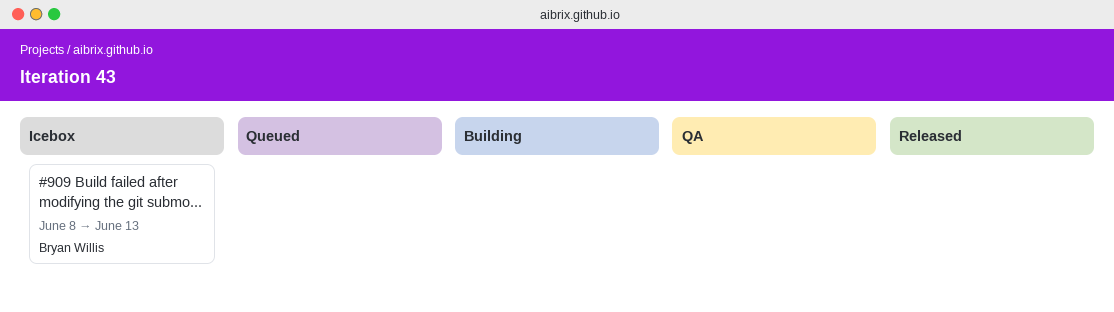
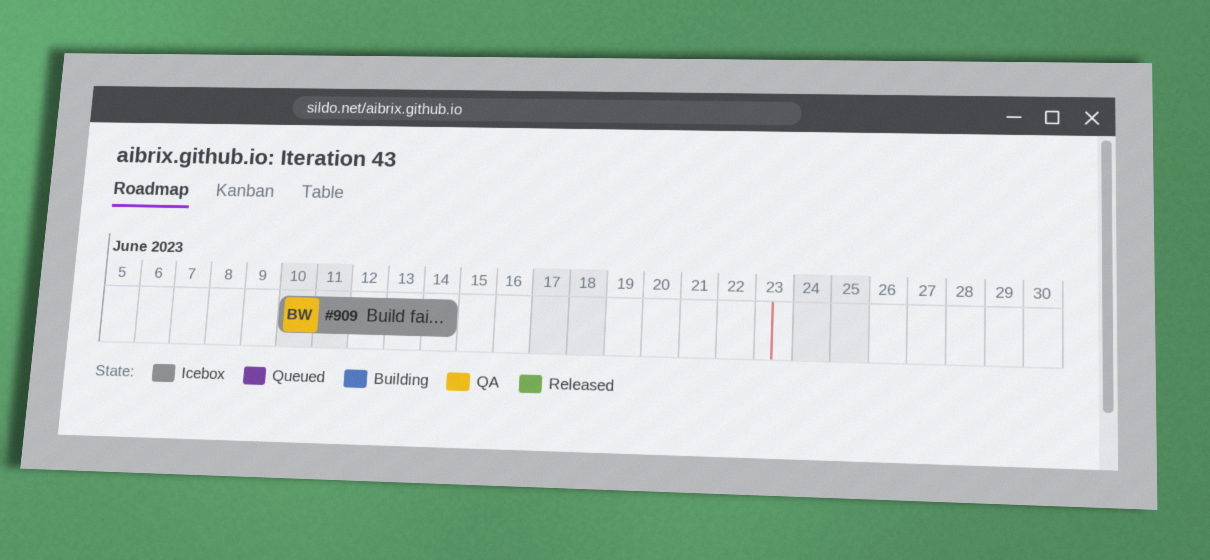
#909, start: Jun 8 -> Jun 10
#909, due: Jun 13 -> Jun 14

